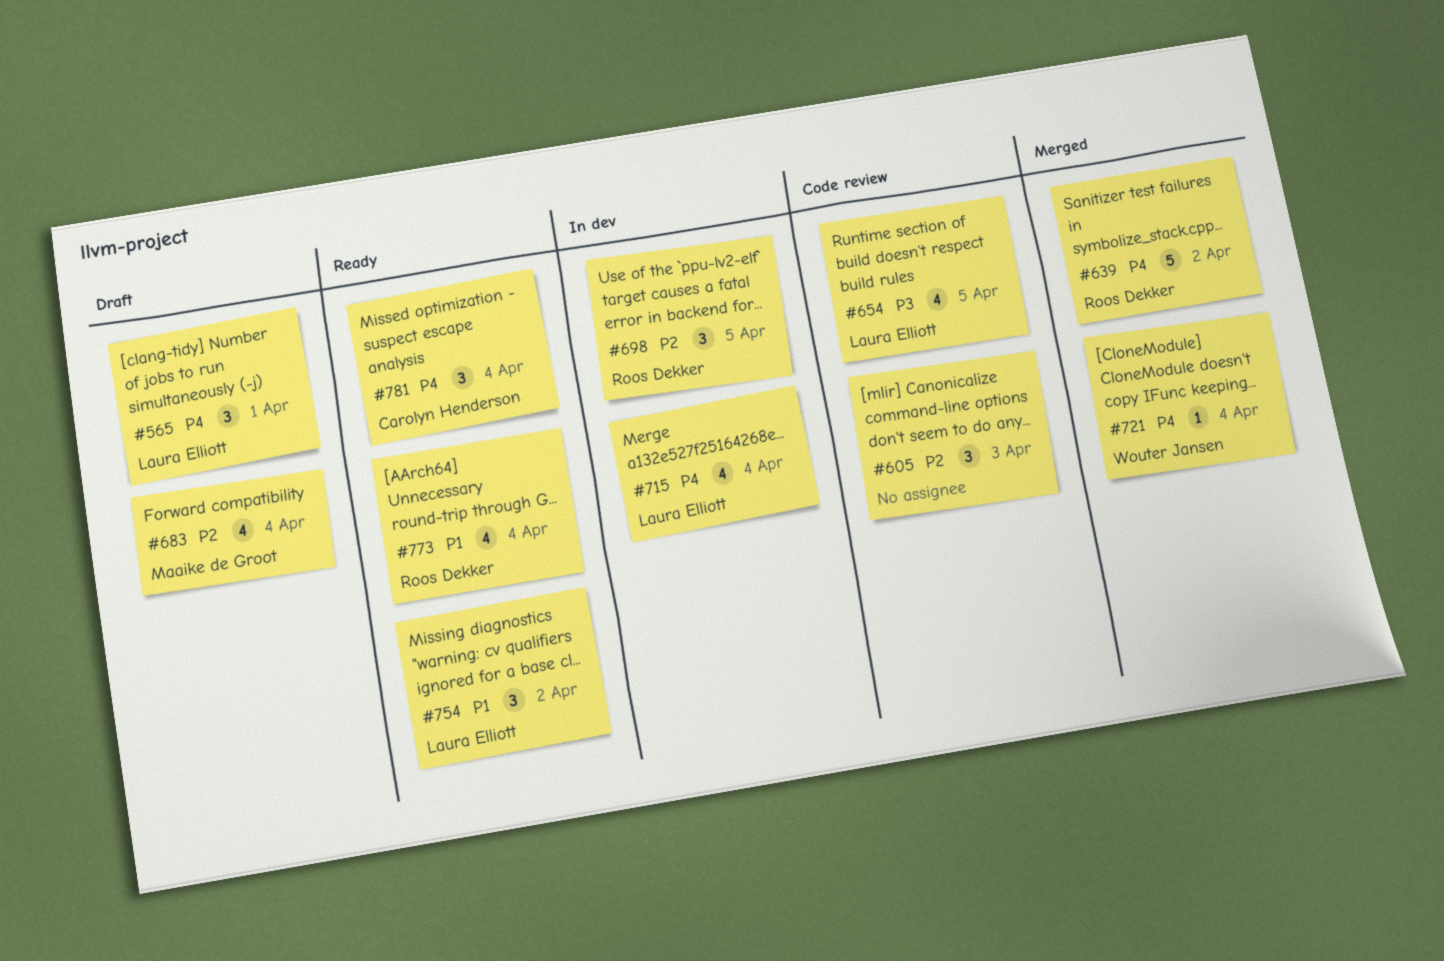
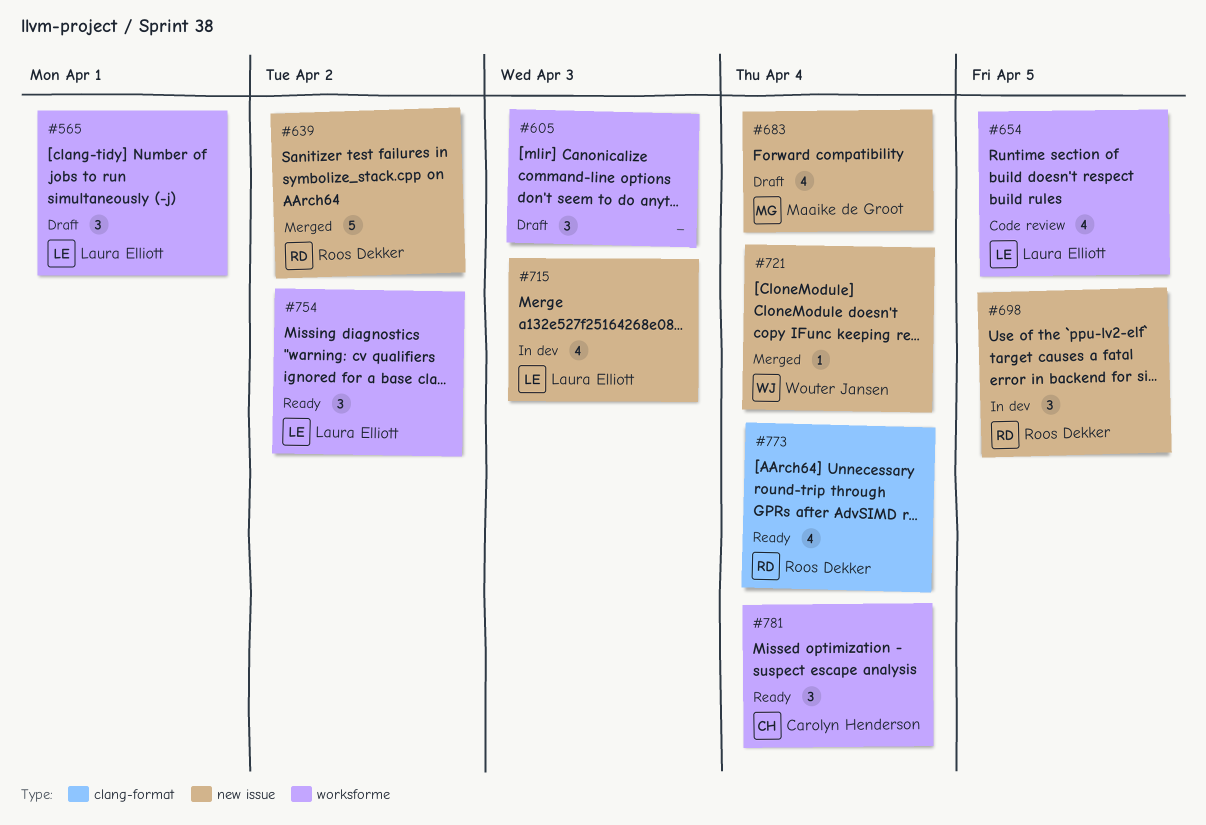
#605, status: Code review -> Draft
#715, due: Apr 4 -> Apr 3

